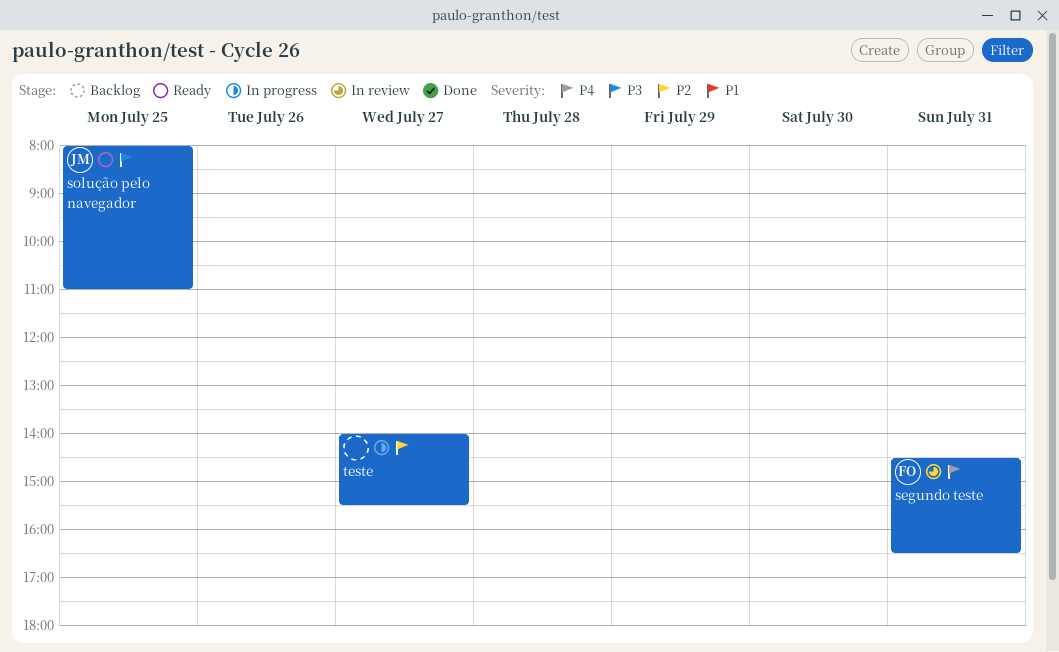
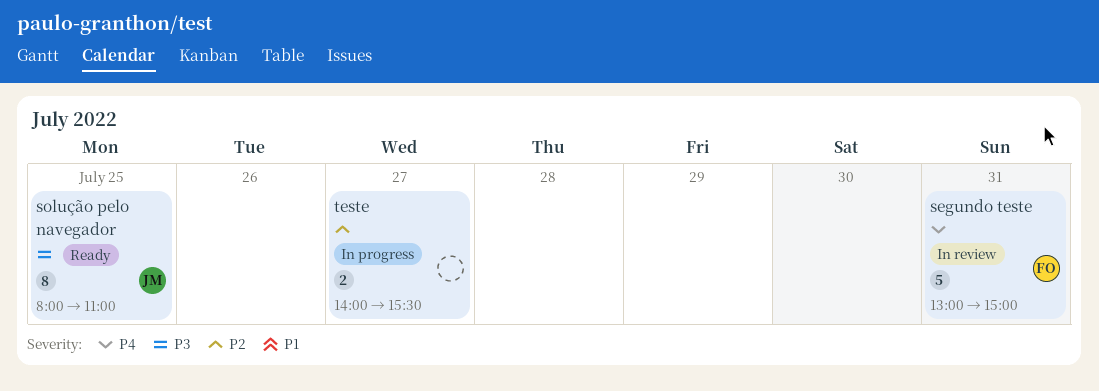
segundo teste, begins: 14:30 -> 13:00
segundo teste, ends: 16:30 -> 15:00

